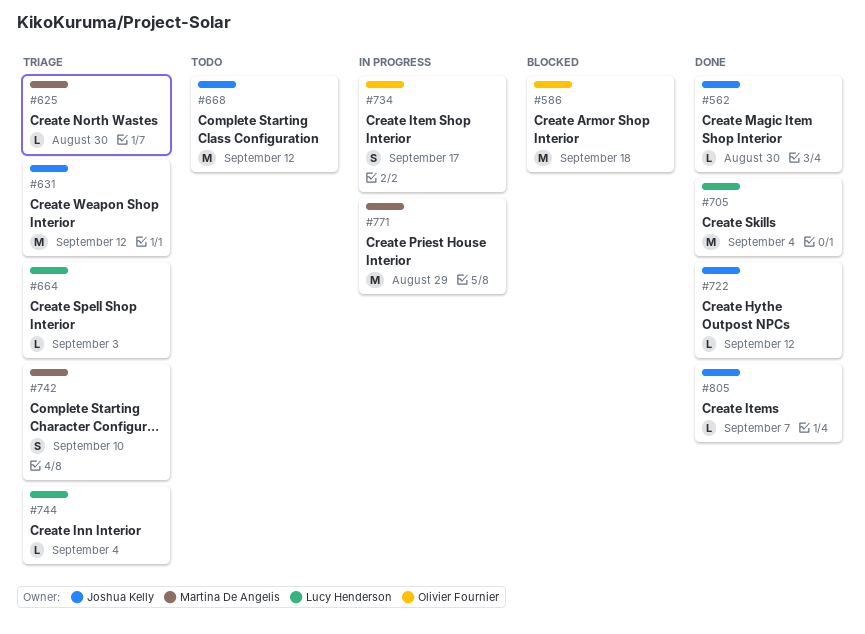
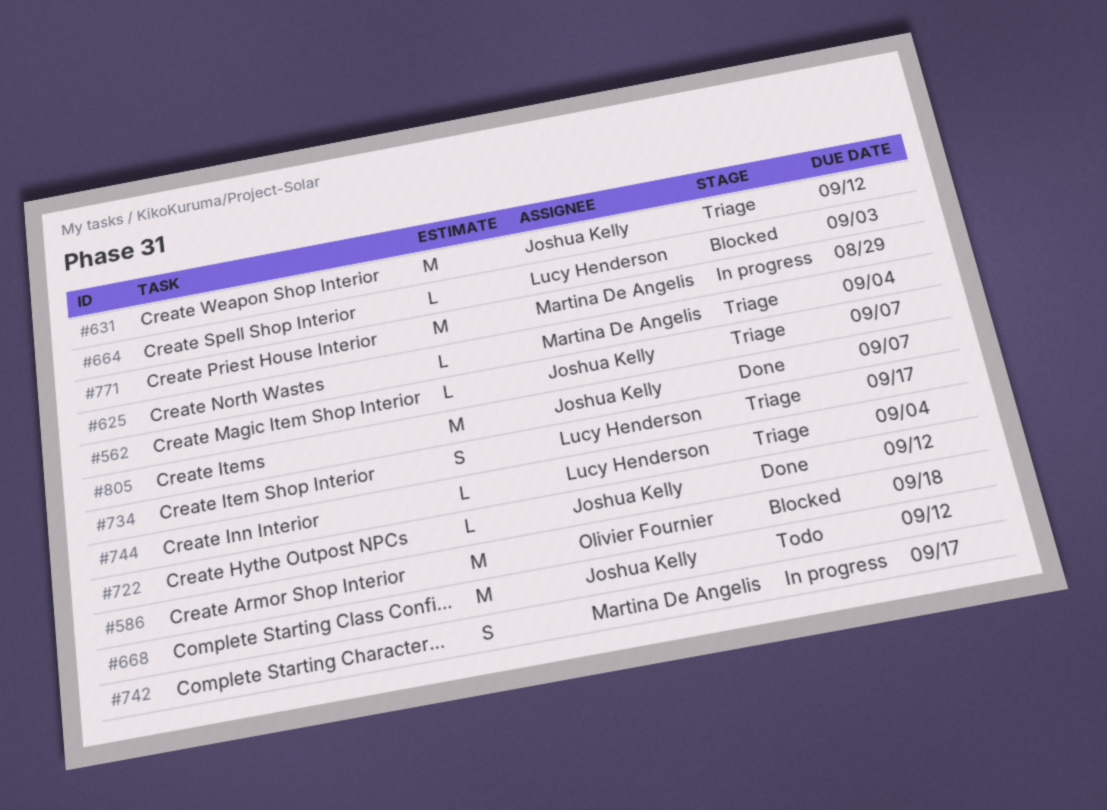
#562, status: Done -> Triage
#562, due: Aug 30 -> Sep 7
#625, due: Aug 30 -> Sep 4
#664, status: Triage -> Blocked
#705: present -> none
#734, status: In progress -> Triage
#734, owner: Olivier Fournier -> Lucy Henderson
#742, status: Triage -> In progress
#742, due: Sep 10 -> Sep 17
#805, estimate: L -> M

